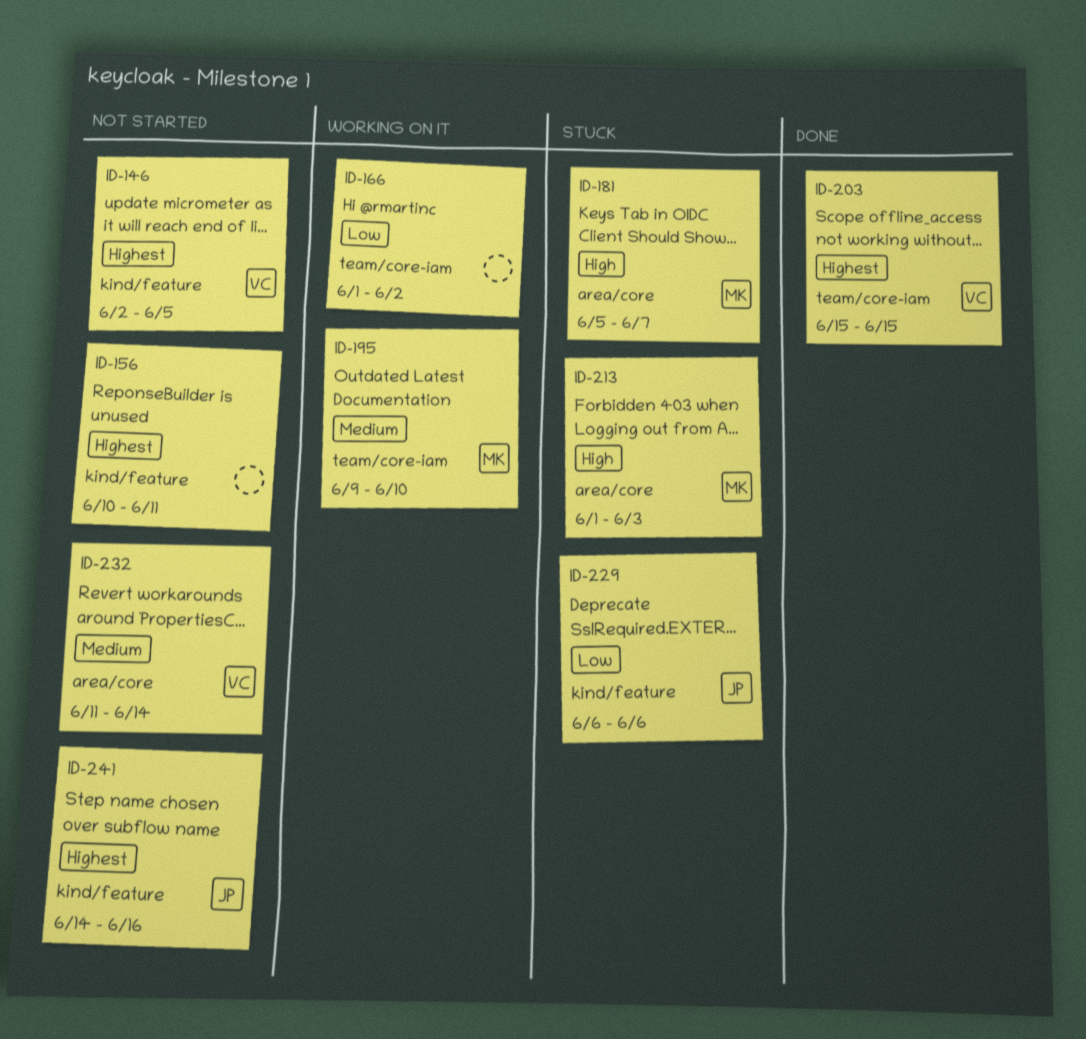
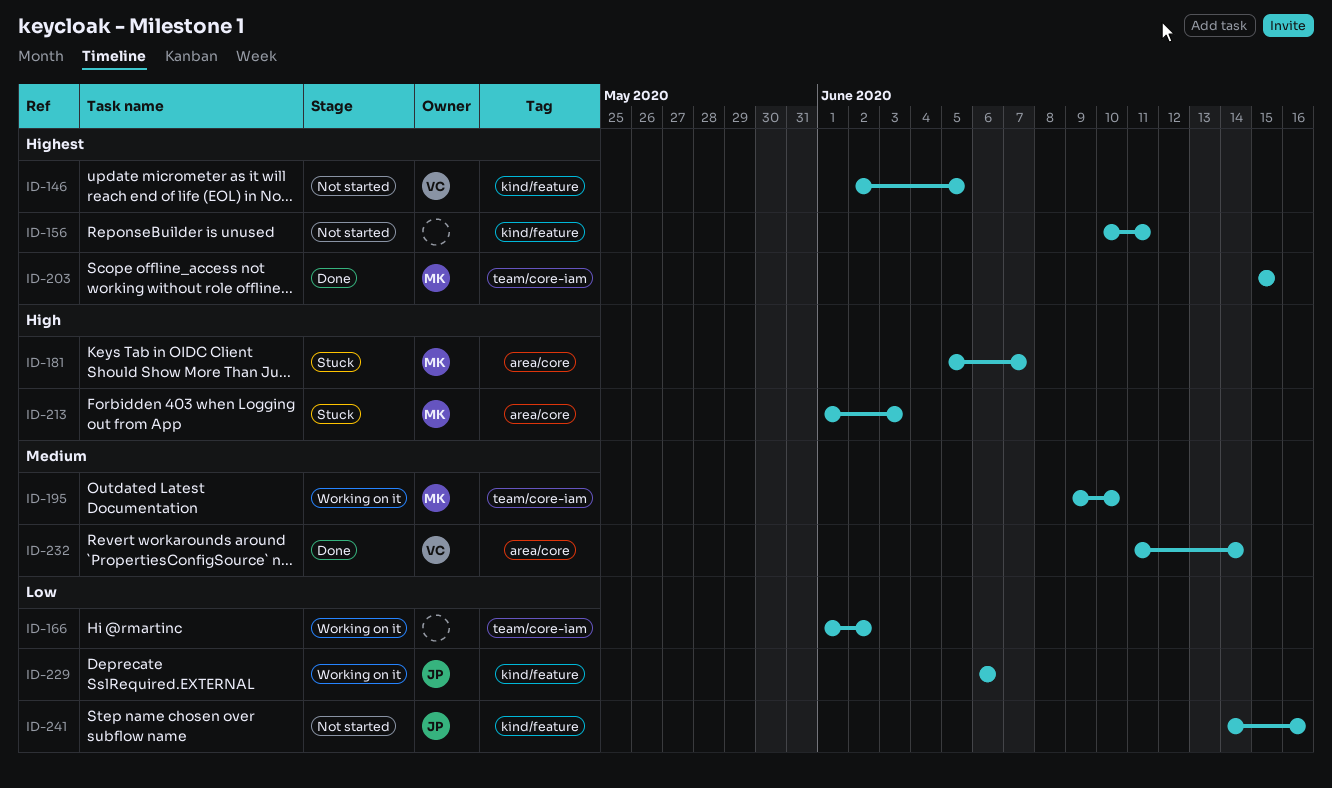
ID-203, owner: VC -> MK
ID-229, status: Stuck -> Working on it
ID-232, status: Not started -> Done
ID-241, priority: Highest -> Low

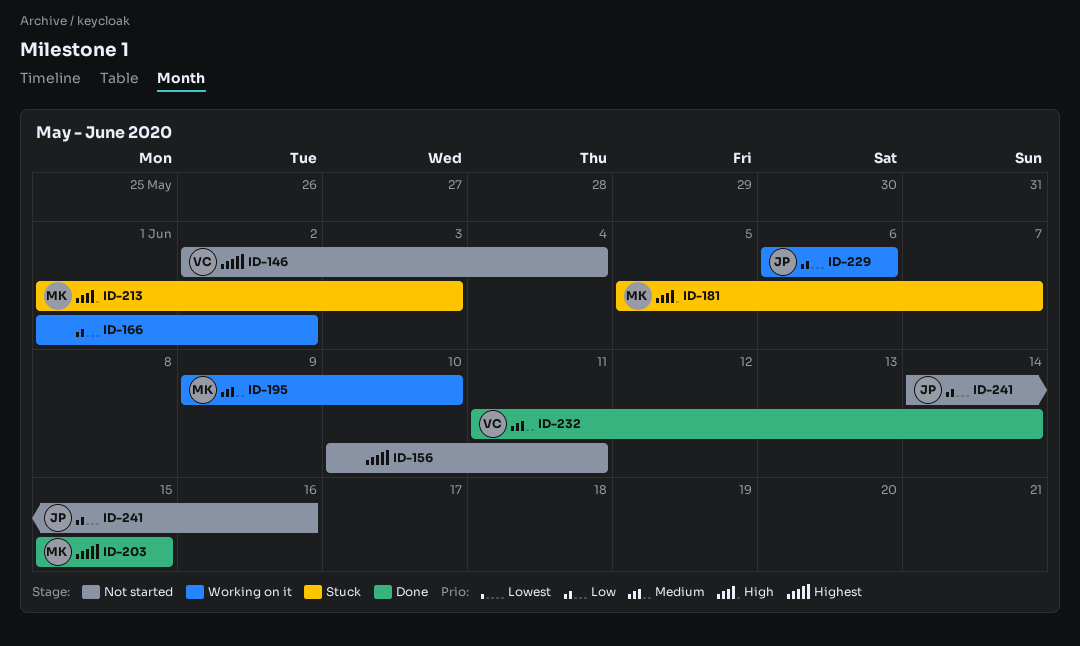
ID-146, due: Jun 5 -> Jun 4

